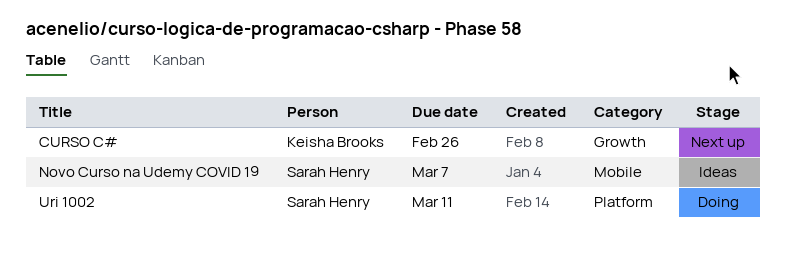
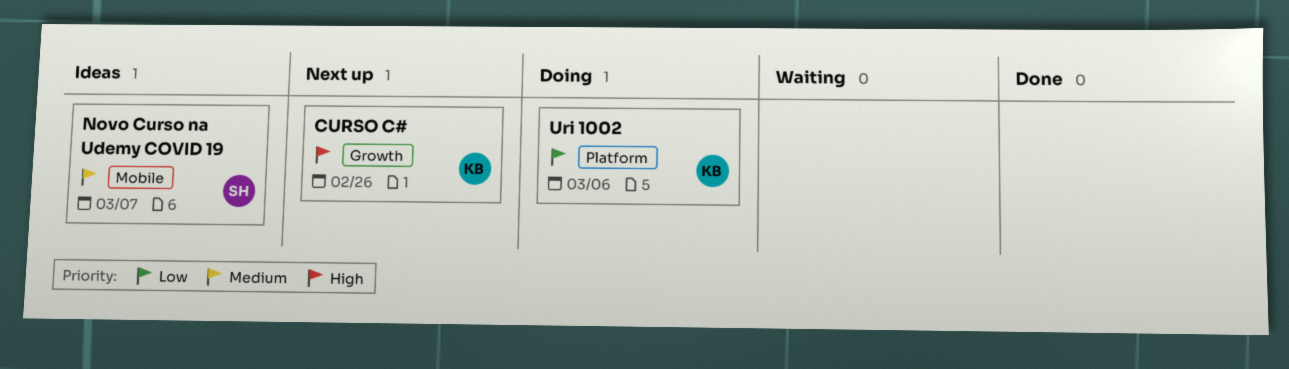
Uri 1002, owner: Sarah Henry -> Keisha Brooks
Uri 1002, due: Mar 11 -> Mar 6

